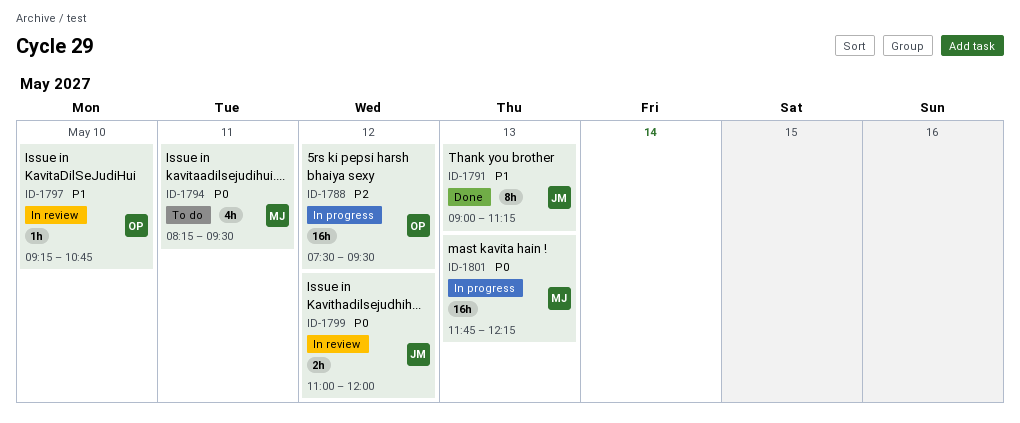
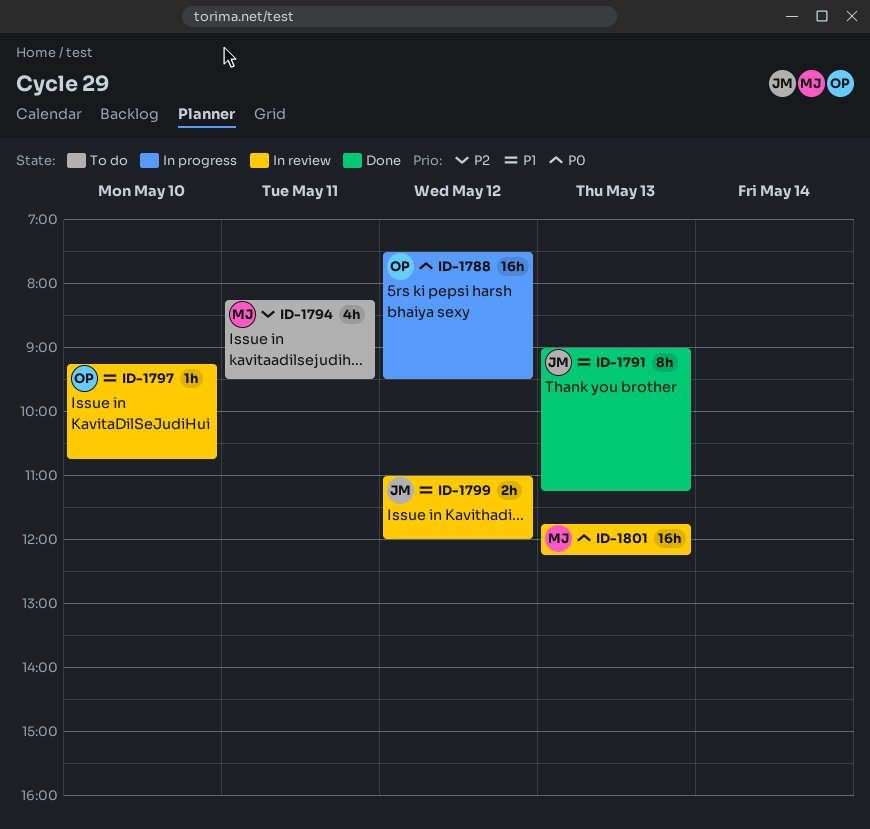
ID-1788, priority: P2 -> P0
ID-1794, priority: P0 -> P2
ID-1799, priority: P0 -> P1
ID-1801, status: In progress -> In review

